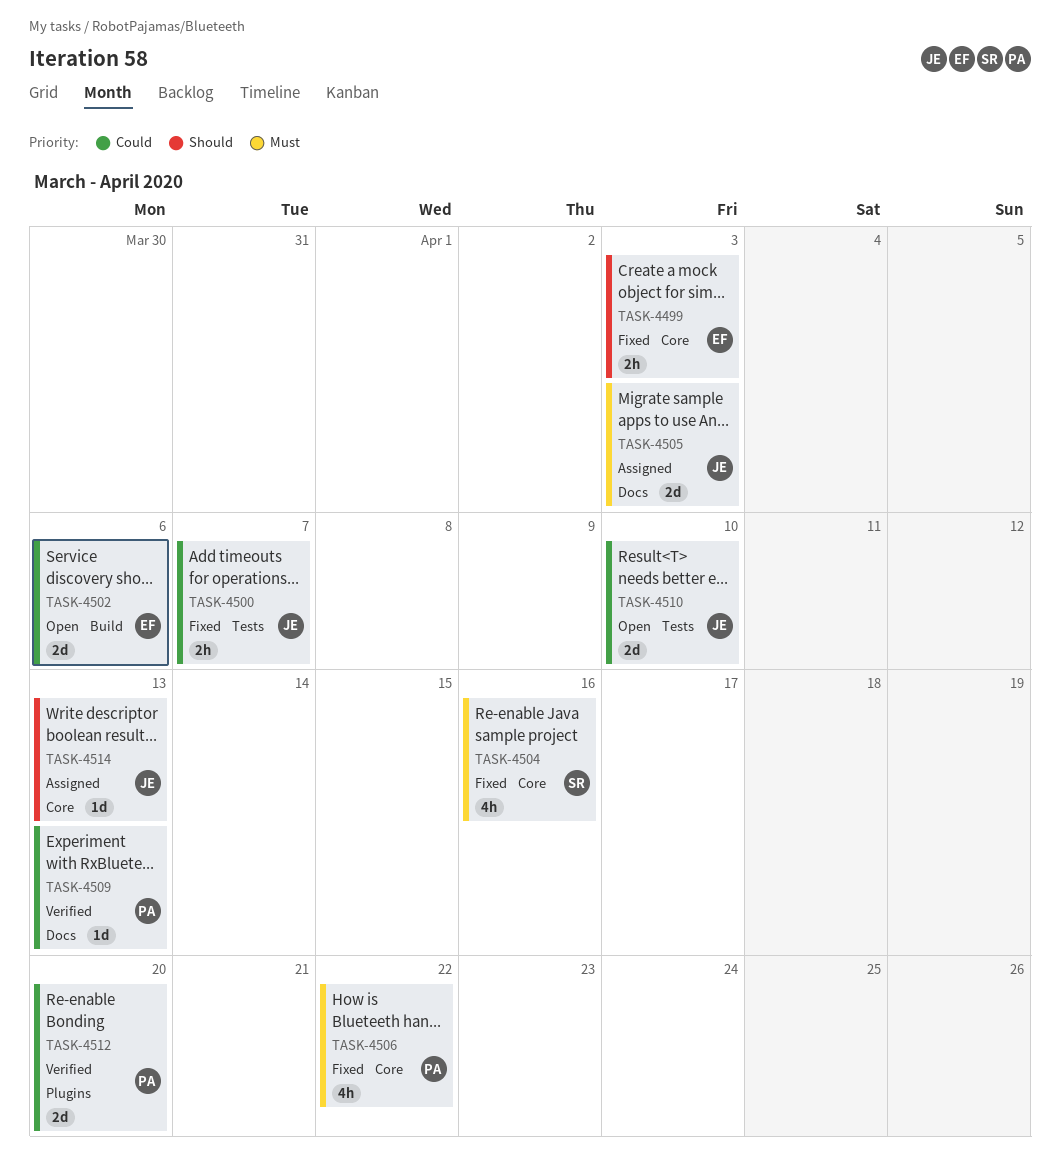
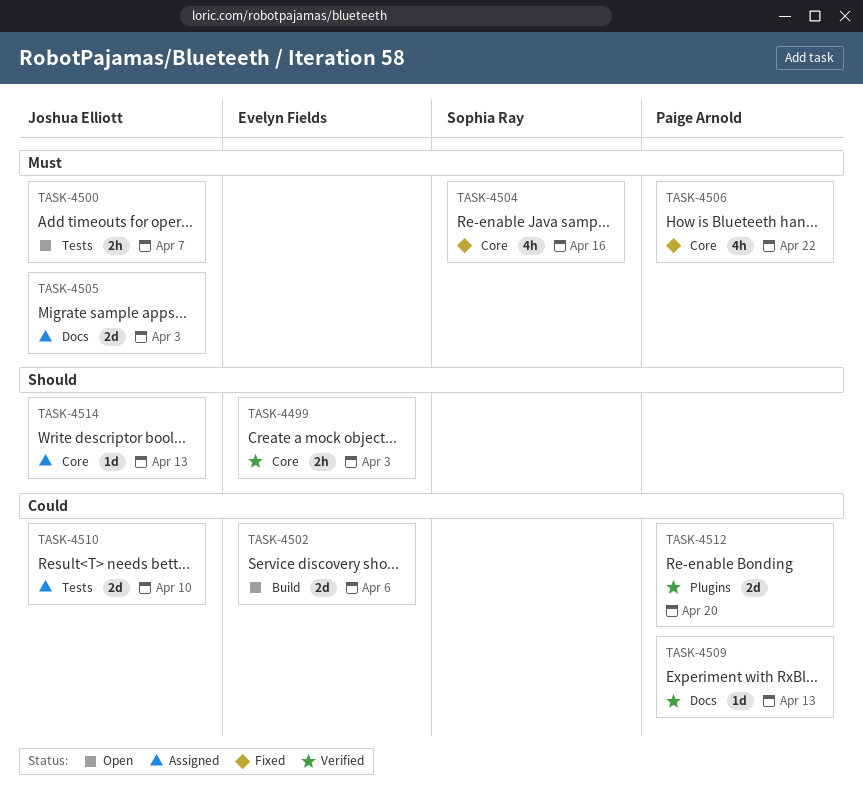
TASK-4499, status: Fixed -> Verified
TASK-4500, status: Fixed -> Open
TASK-4500, priority: Could -> Must
TASK-4510, status: Open -> Assigned

